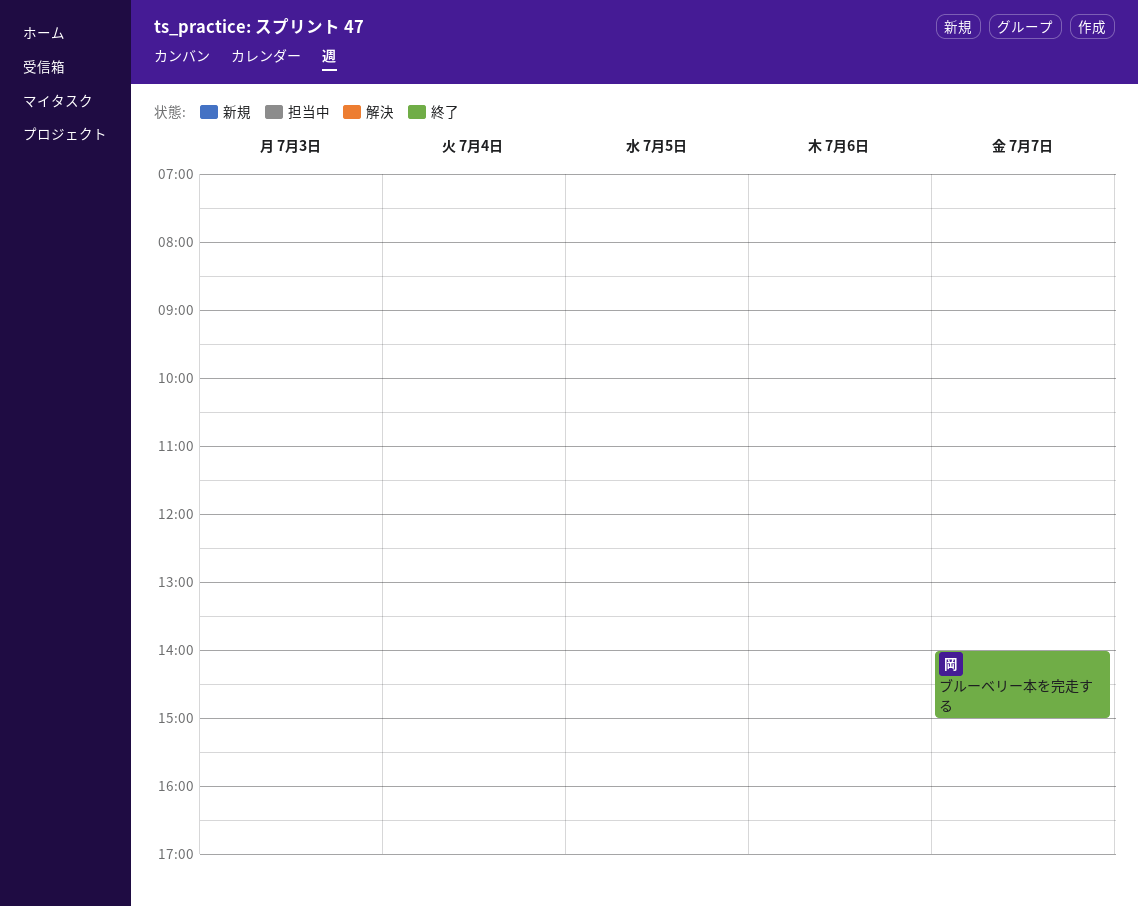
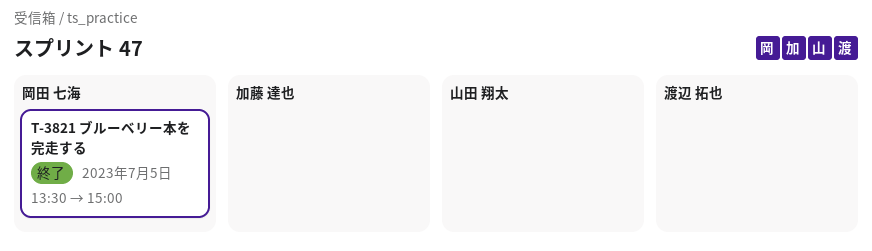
ブルーベリー本を完走する, day: Jul 7 -> Jul 5
ブルーベリー本を完走する, begins: 14:00 -> 13:30

